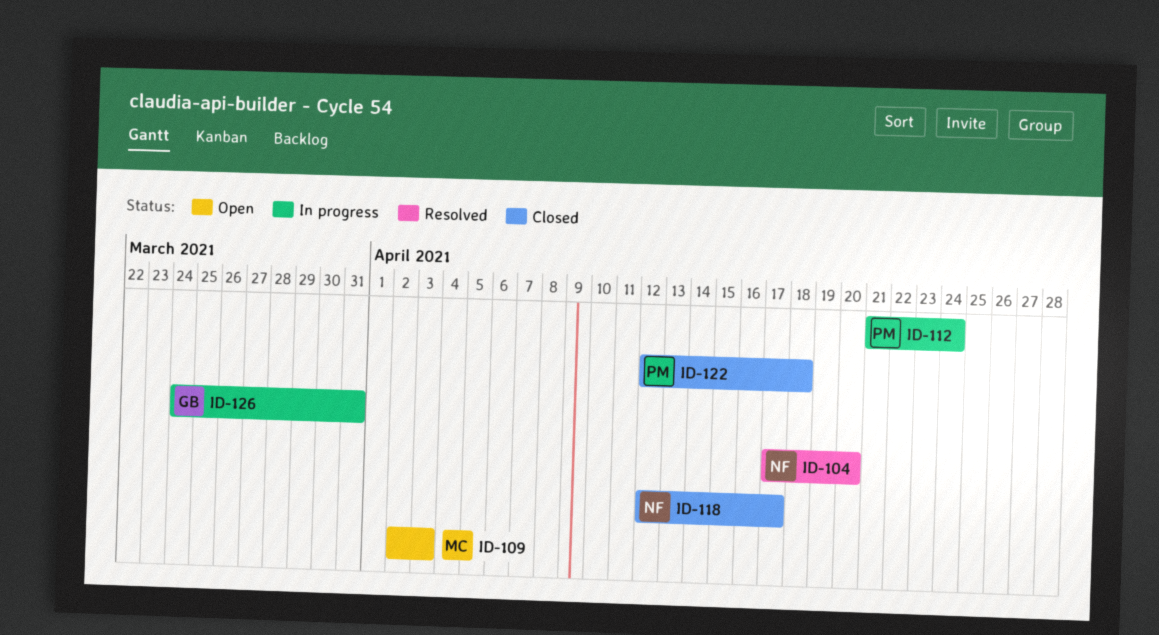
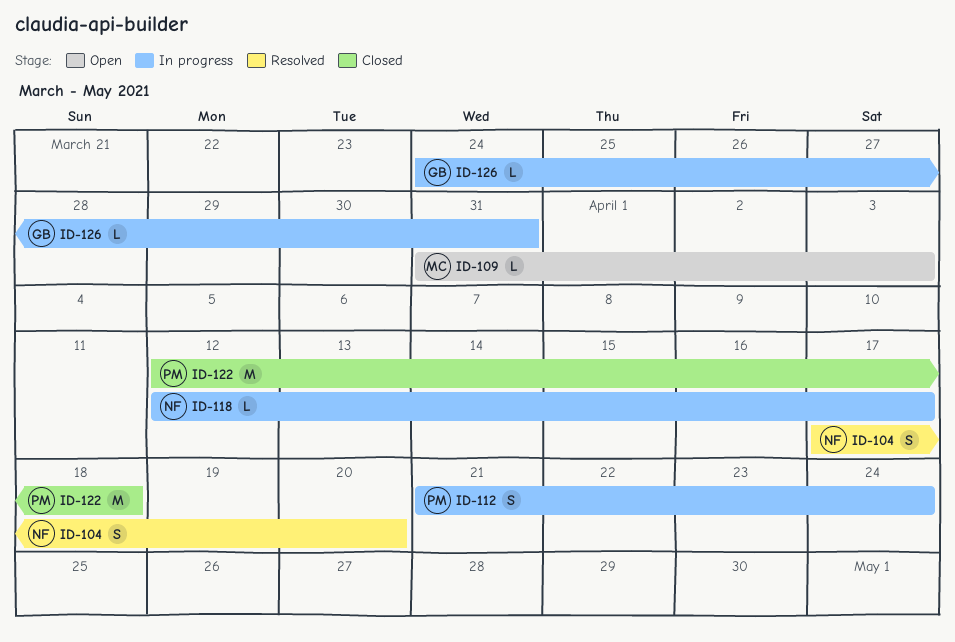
ID-109, start: Apr 2 -> Mar 31
ID-118, status: Closed -> In progress

